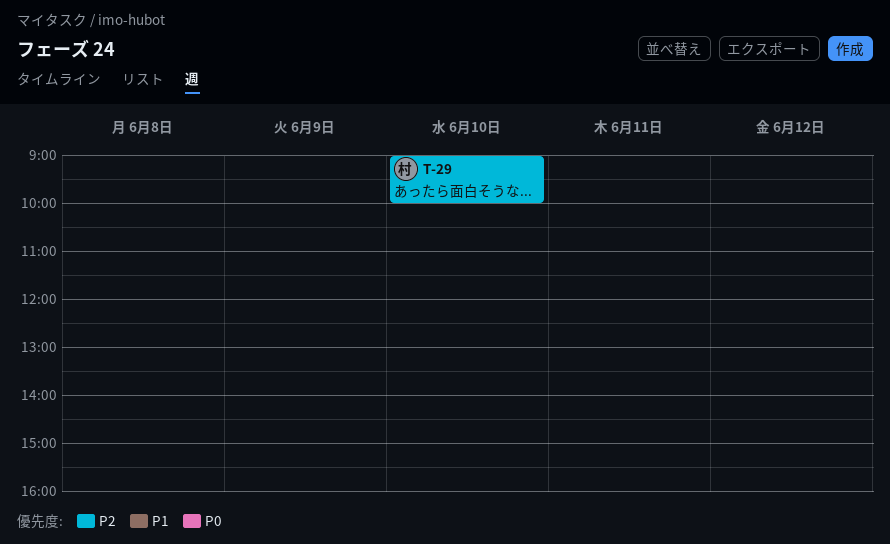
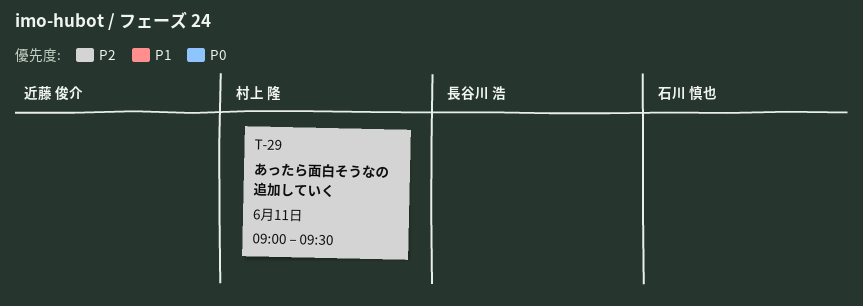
T-29, day: Jun 10 -> Jun 11
T-29, ends: 10:00 -> 09:30

